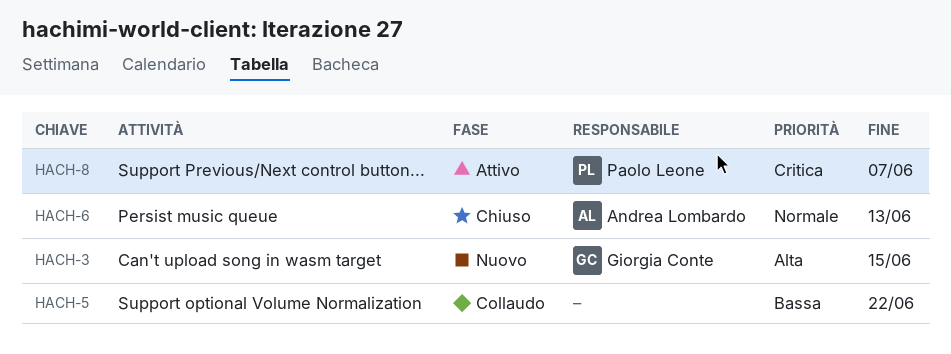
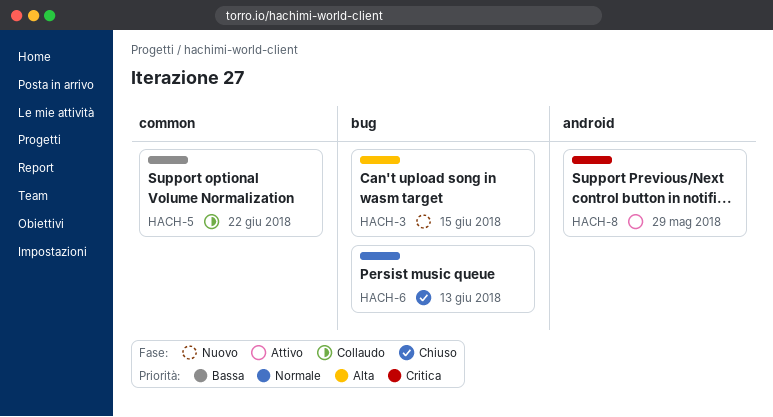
HACH-8, due: Jun 7 -> May 29

